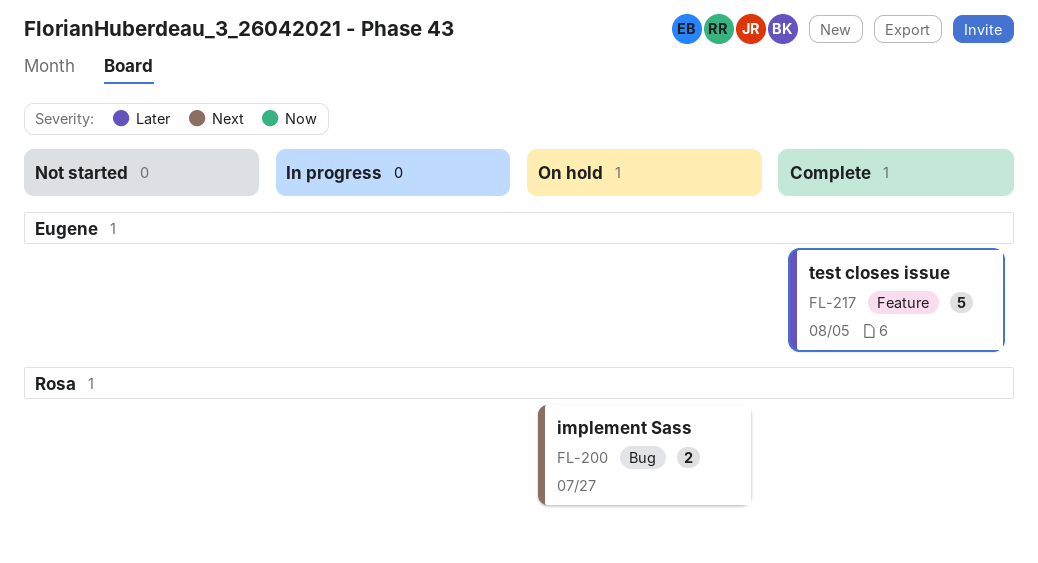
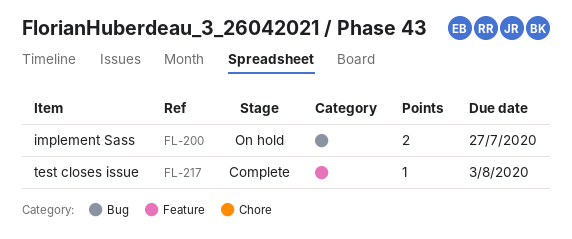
FL-217, estimate: 5 -> 1
FL-217, due: Aug 5 -> Aug 3

